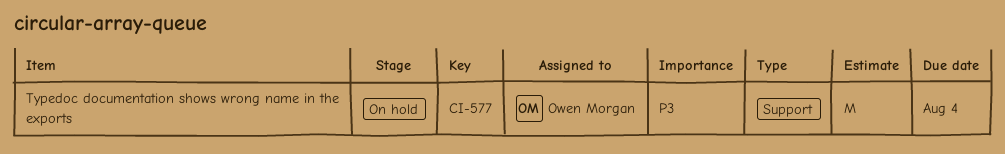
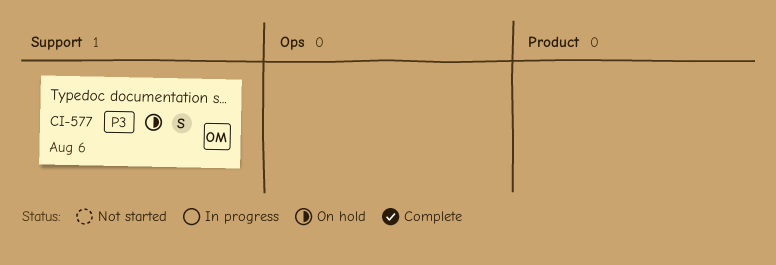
CI-577, estimate: M -> S
CI-577, due: Aug 4 -> Aug 6

